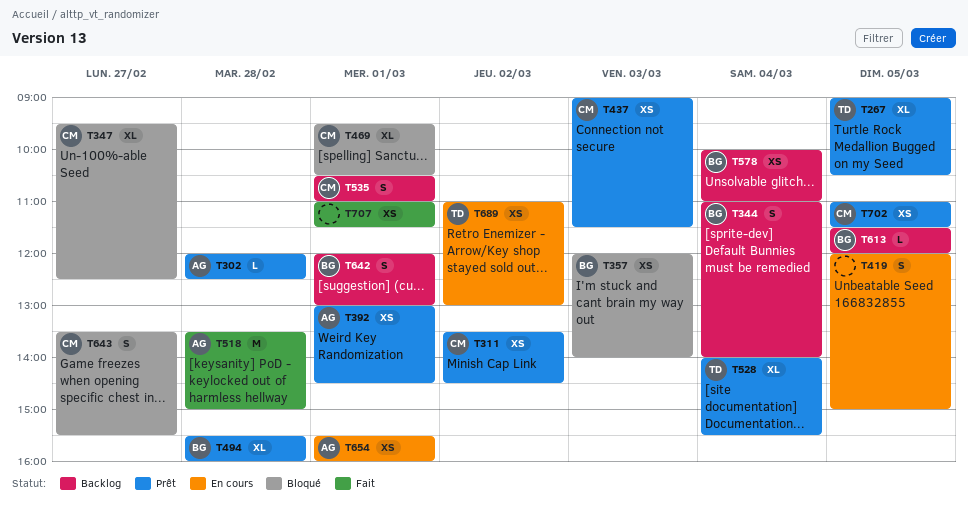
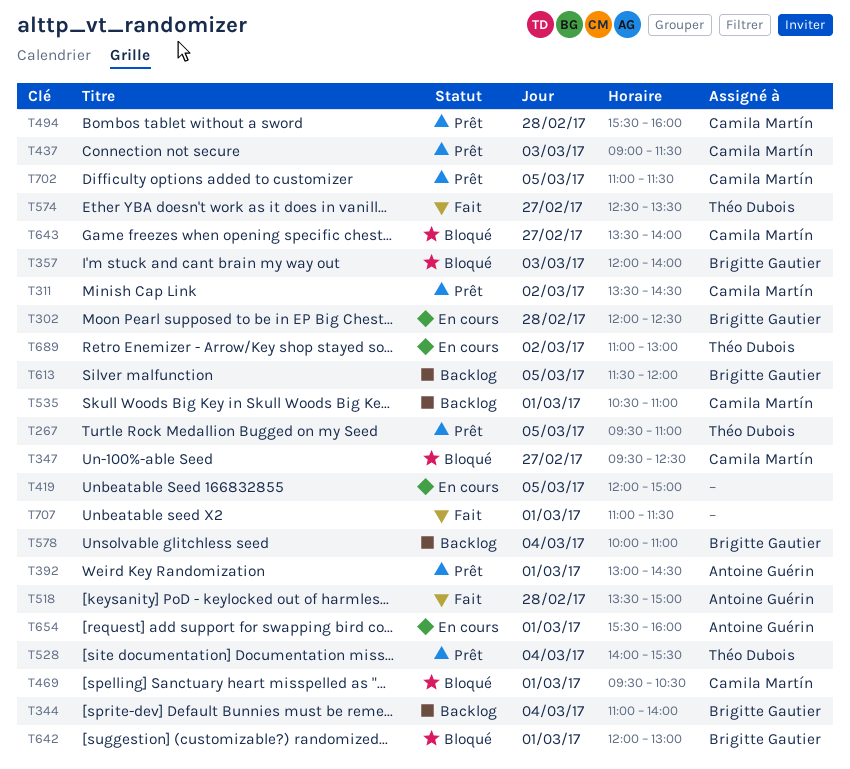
T267, begins: 09:00 -> 09:30
T267, ends: 10:30 -> 11:00
T302, status: Prêt -> En cours
T302, owner: Antoine Guérin -> Brigitte Gautier
T494, owner: Brigitte Gautier -> Camila Martín
T574: none -> present
T642, status: Backlog -> Bloqué
T643, ends: 15:30 -> 14:00

